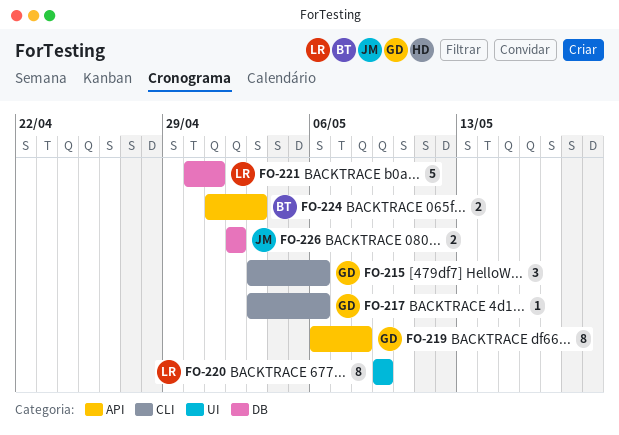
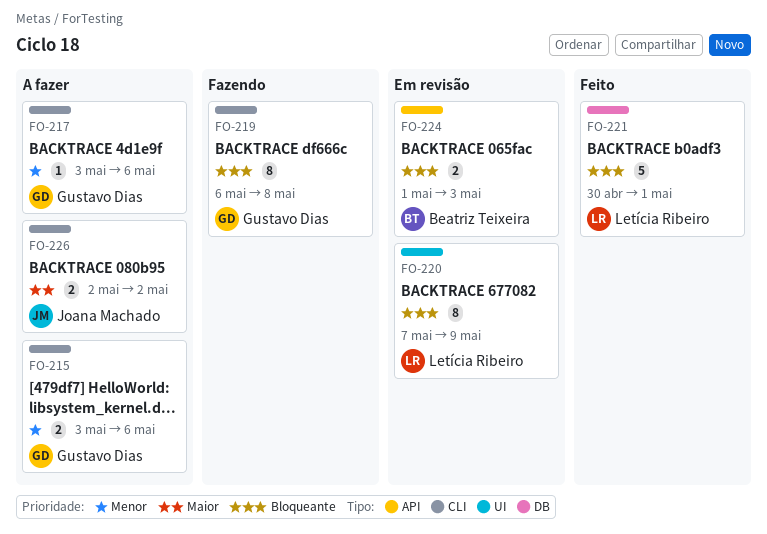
FO-215, estimate: 3 -> 2
FO-219, label: API -> CLI
FO-220, start: May 9 -> May 7
FO-226, label: DB -> CLI

